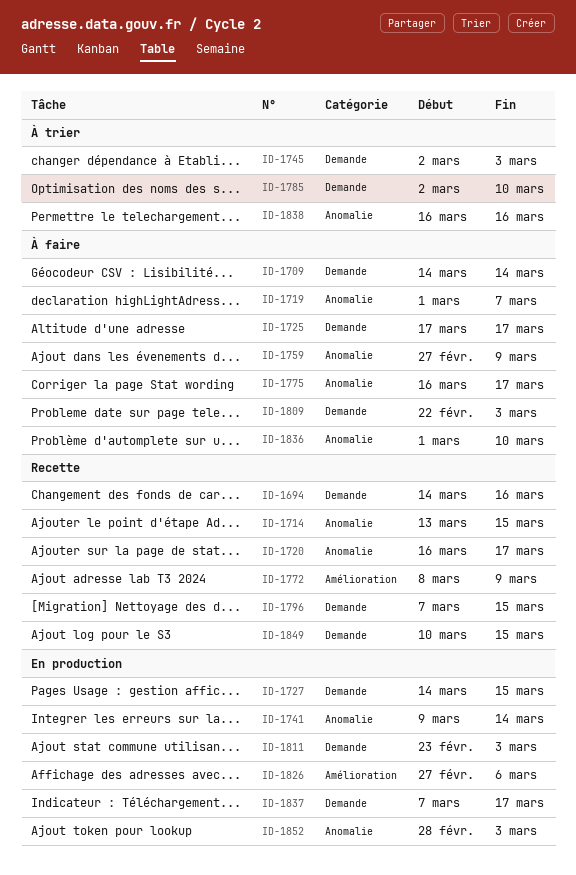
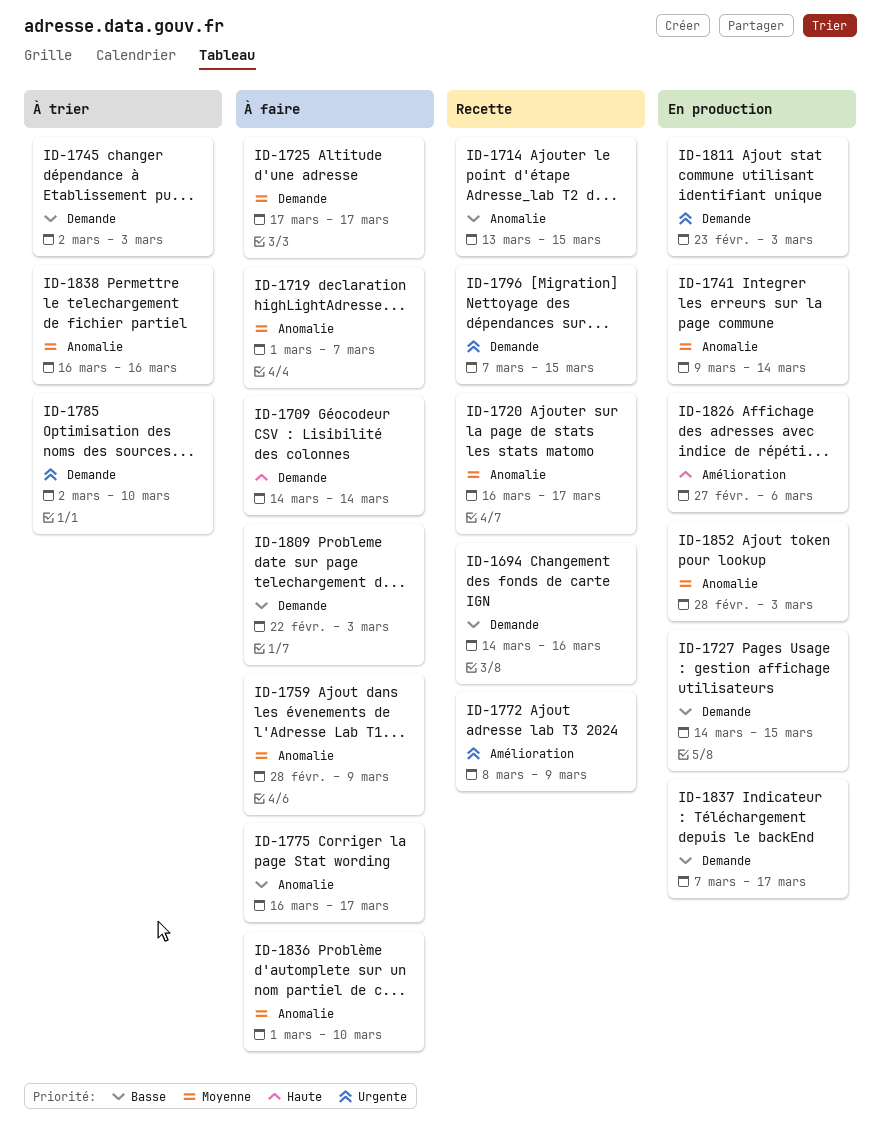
ID-1759, start: Feb 27 -> Feb 28
ID-1849: present -> none

